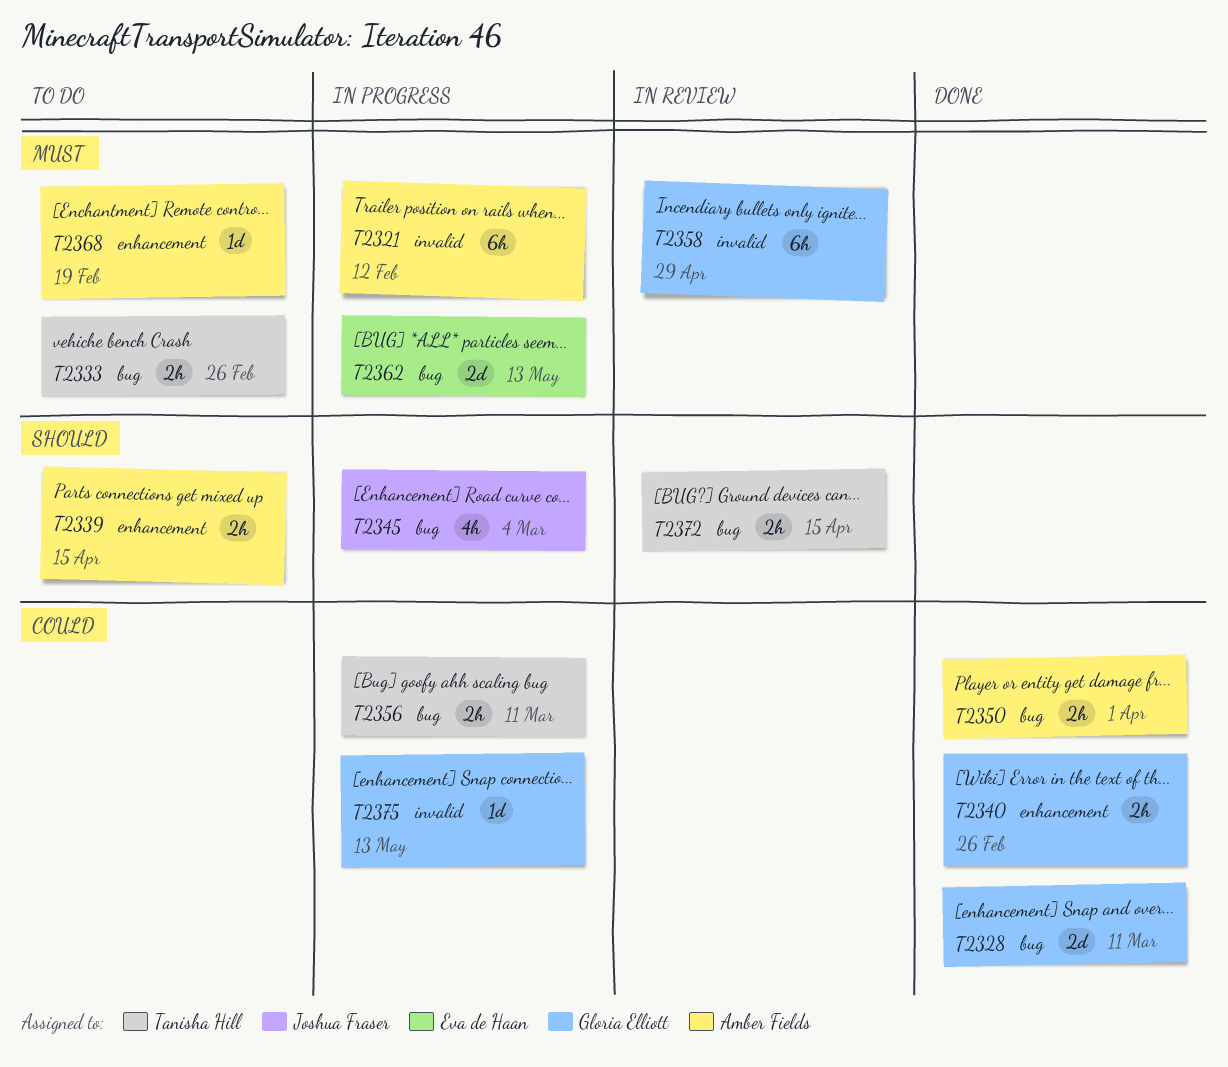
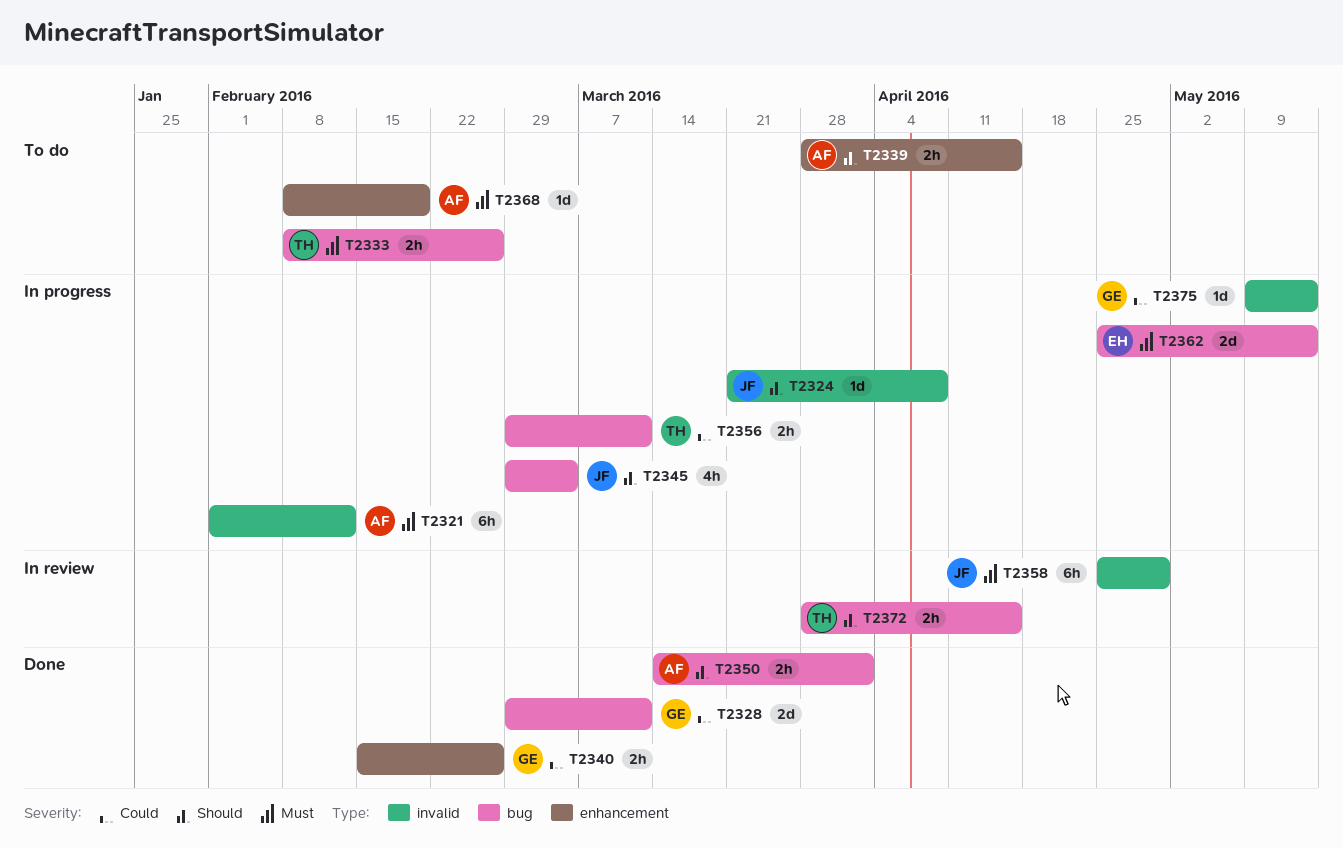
T2324: none -> present
T2350, priority: Could -> Should
T2358, owner: Gloria Elliott -> Joshua Fraser

